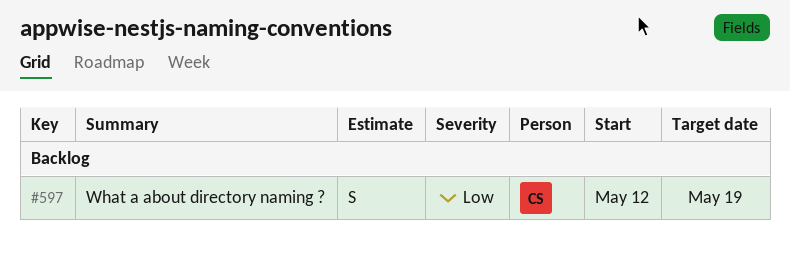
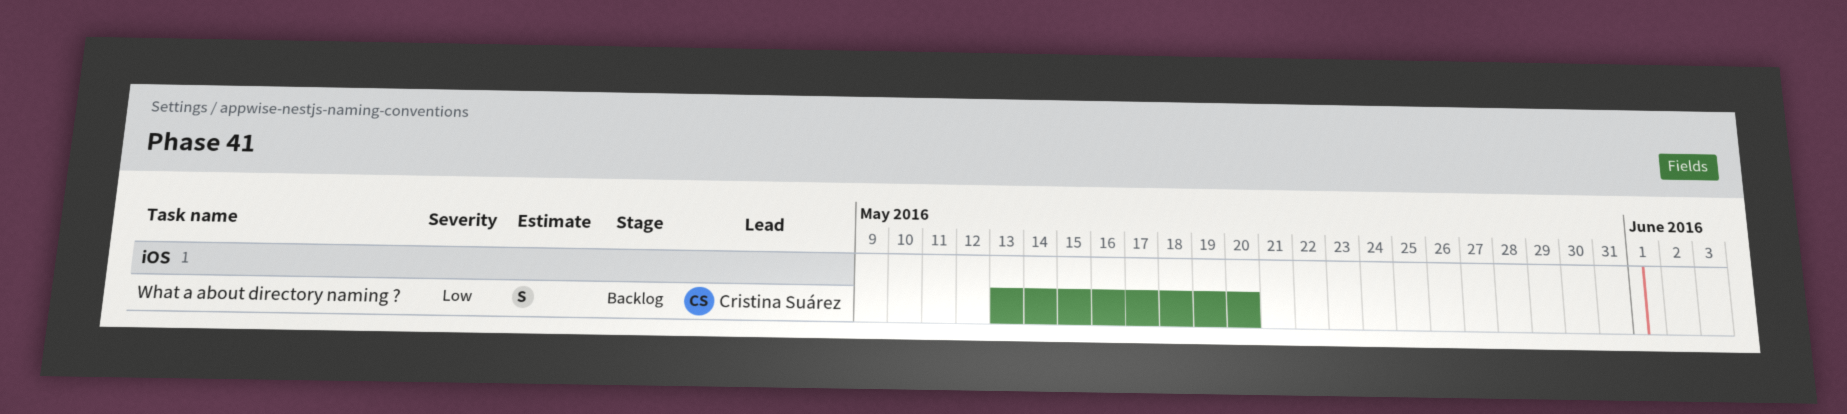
What a about directory naming ?, start: May 12 -> May 13
What a about directory naming ?, due: May 19 -> May 20

